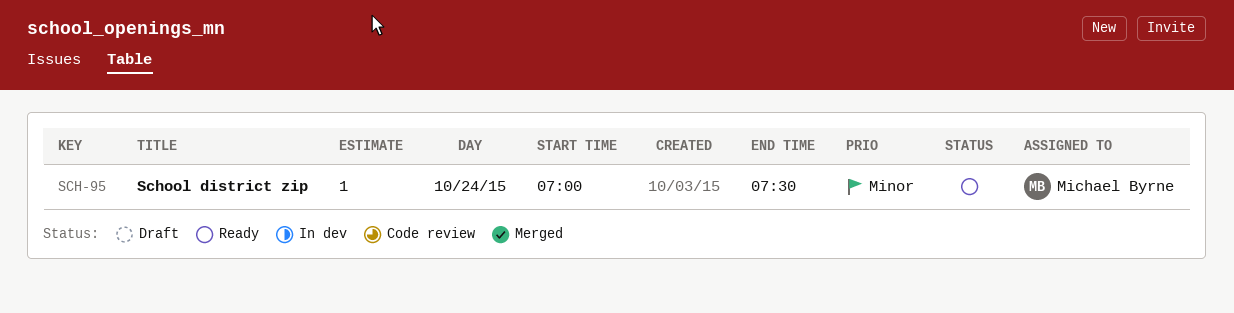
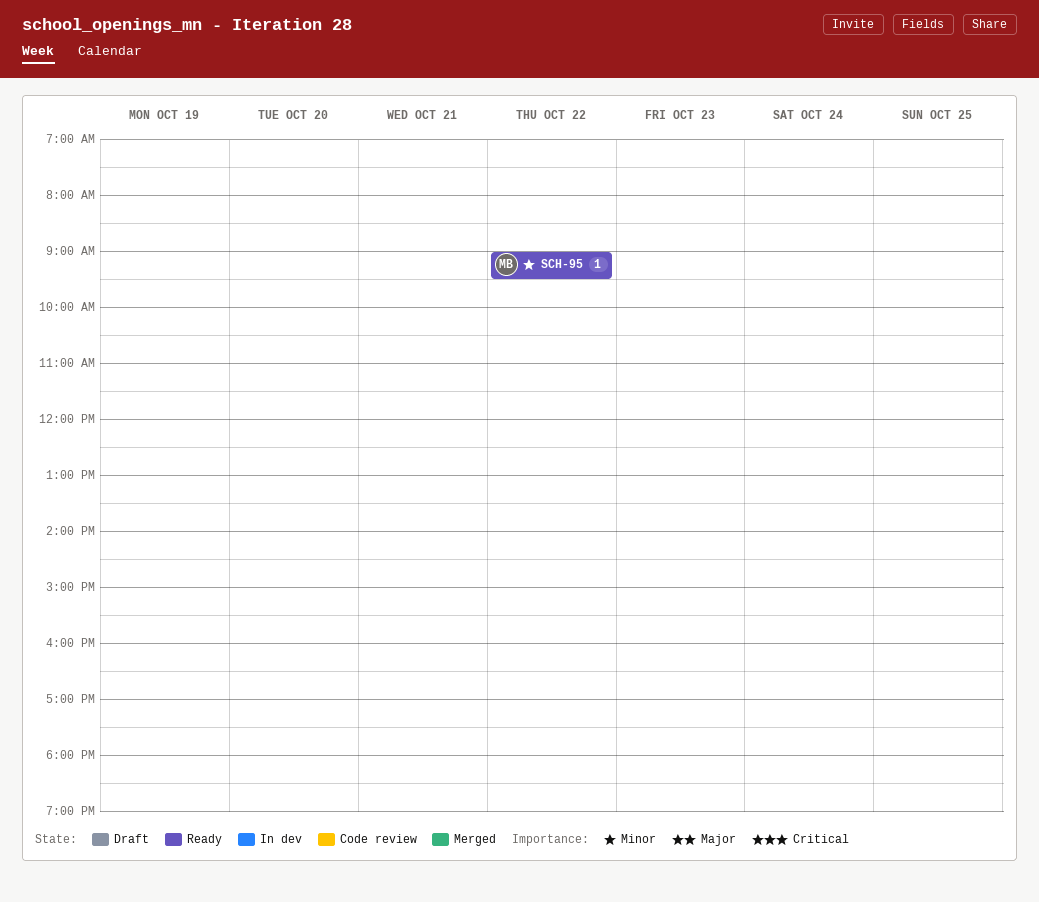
SCH-95, day: Oct 24 -> Oct 22
SCH-95, begins: 07:00 -> 09:00
SCH-95, ends: 07:30 -> 09:30

